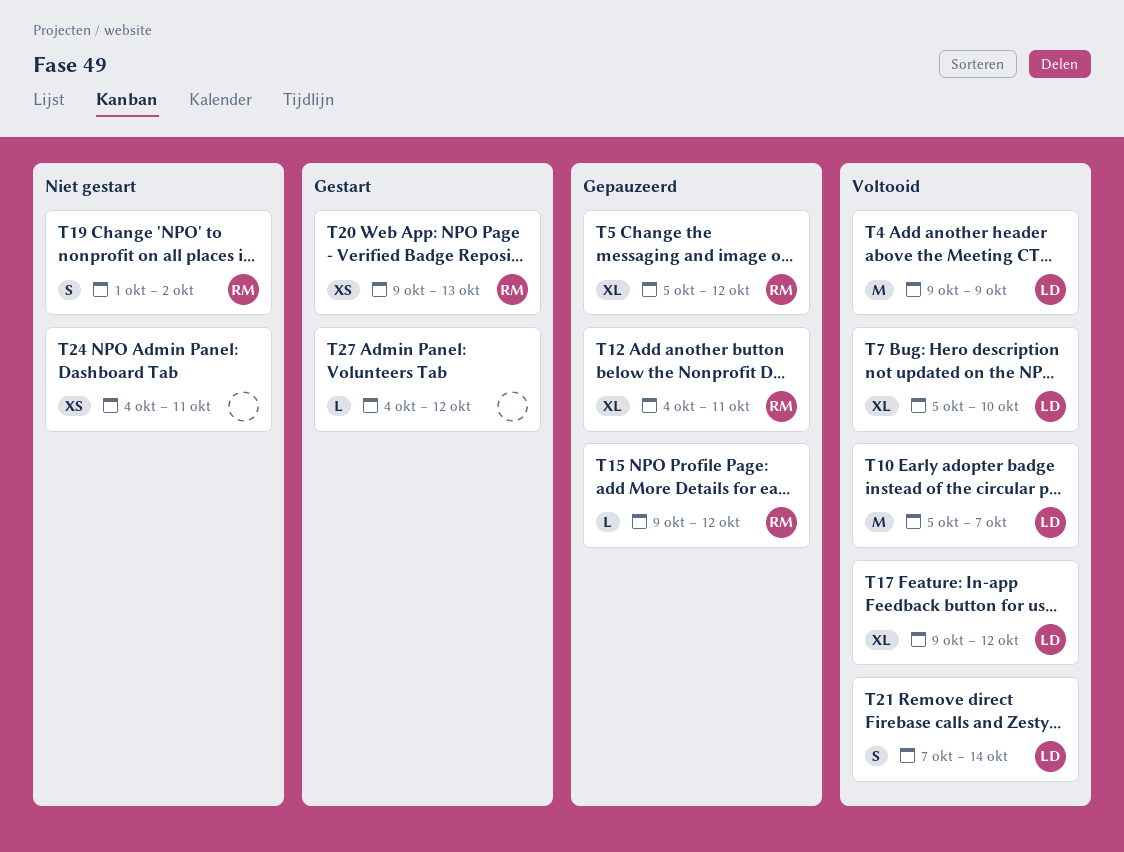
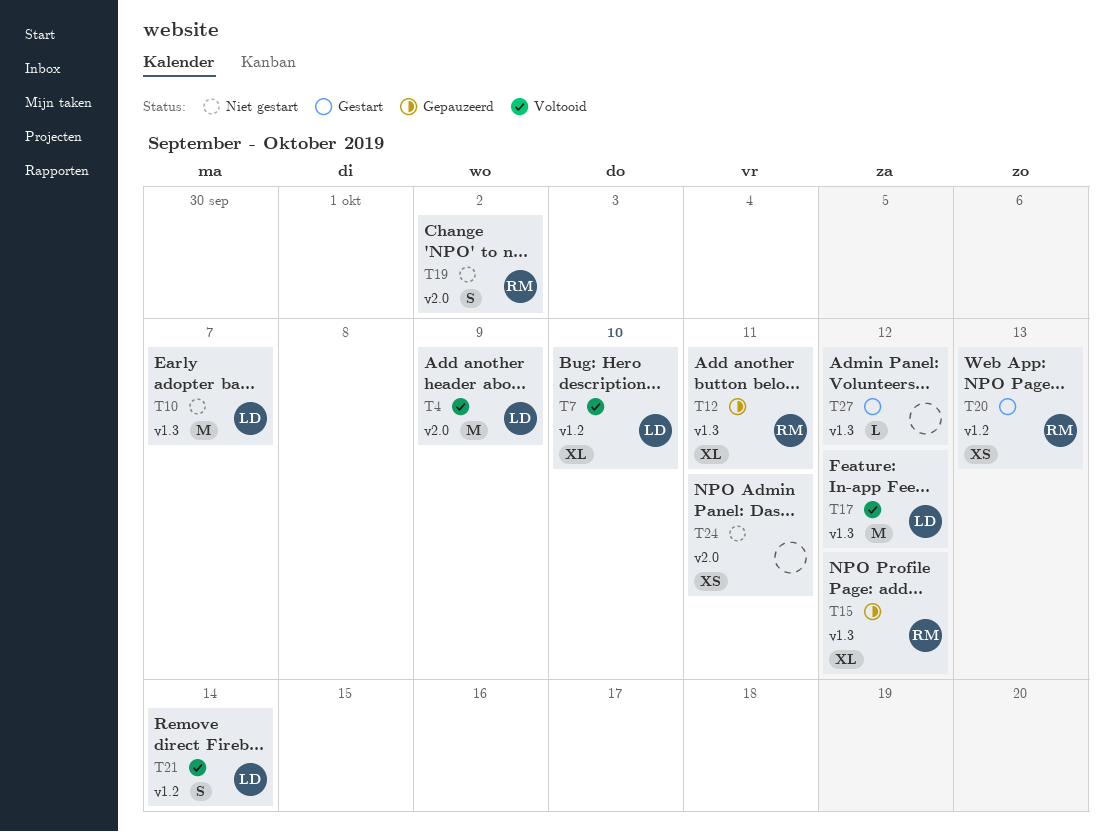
T5: present -> none
T10, status: Voltooid -> Niet gestart
T15, estimate: L -> XL
T17, estimate: XL -> M

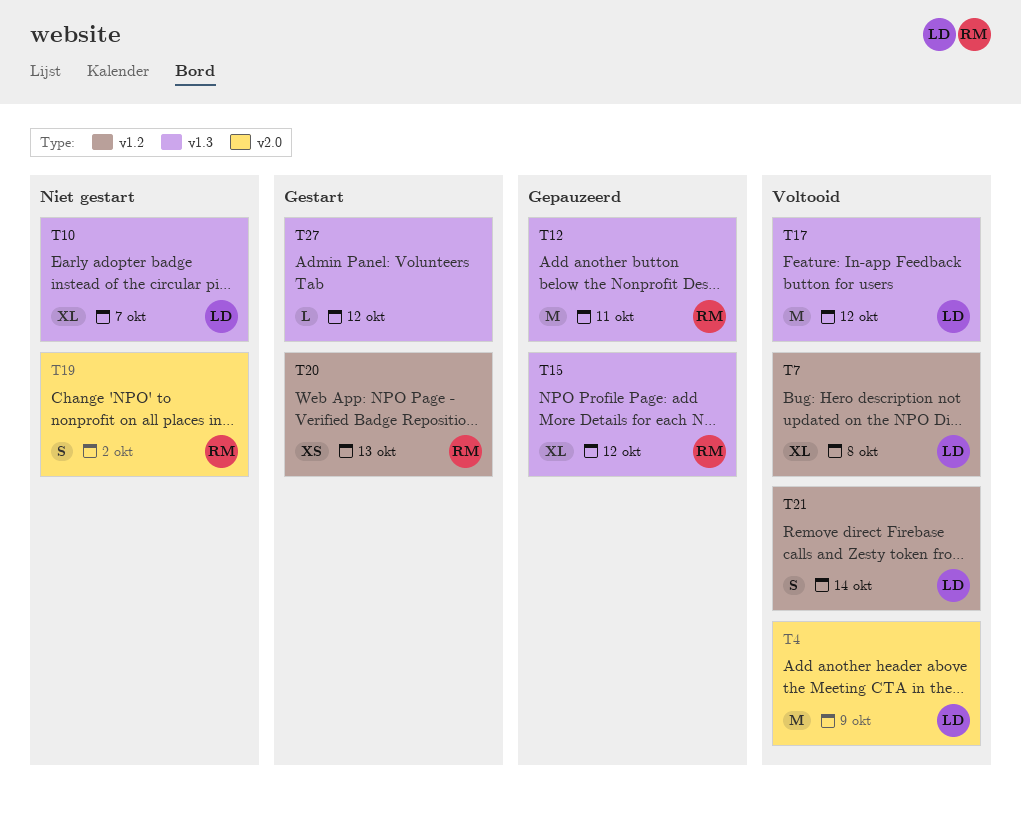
T7, due: Oct 10 -> Oct 8
T10, estimate: M -> XL
T12, estimate: XL -> M
T24: present -> none

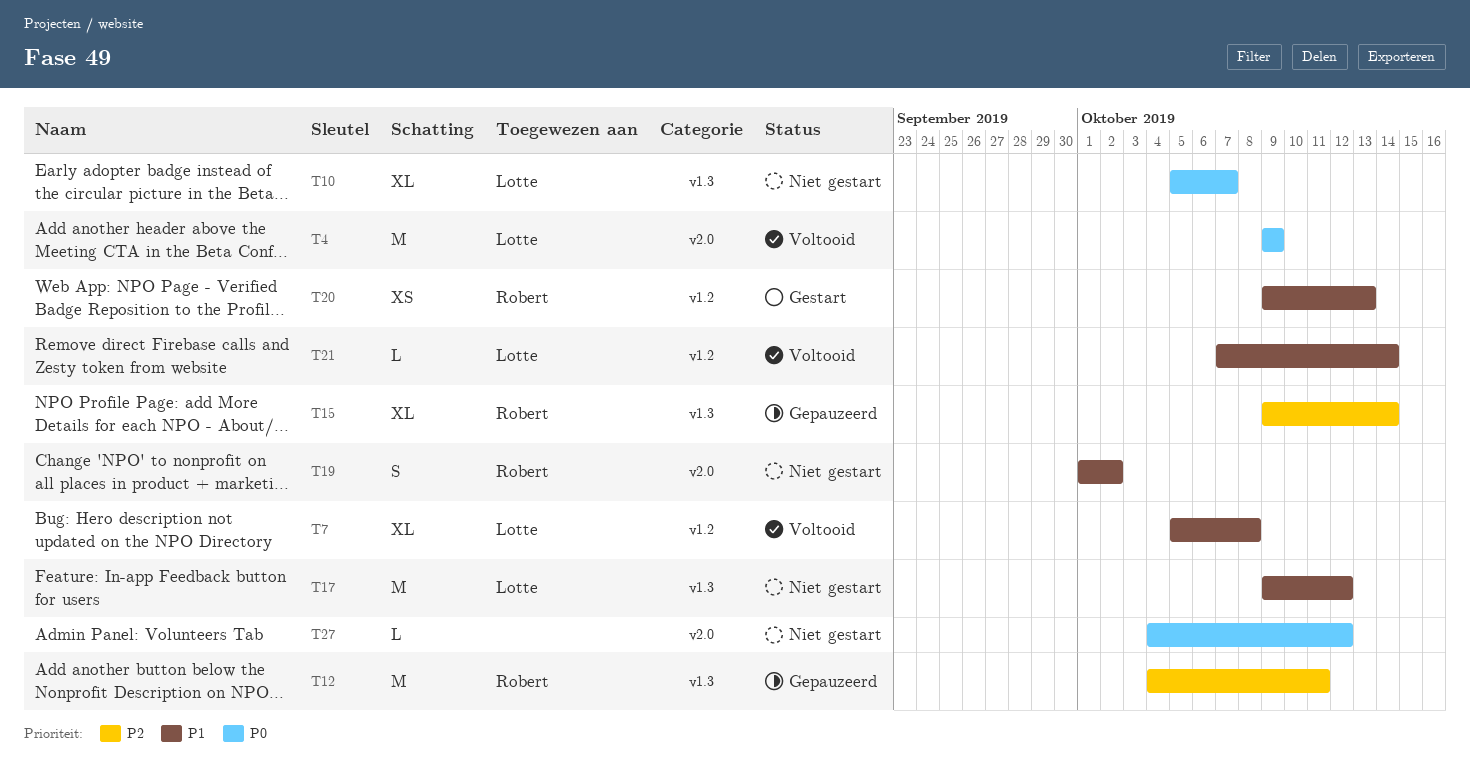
T15, due: Oct 12 -> Oct 14
T17, status: Voltooid -> Niet gestart
T21, estimate: S -> L
T27, status: Gestart -> Niet gestart
T27, label: v1.3 -> v2.0

